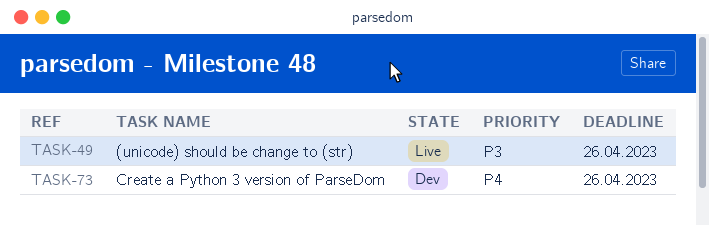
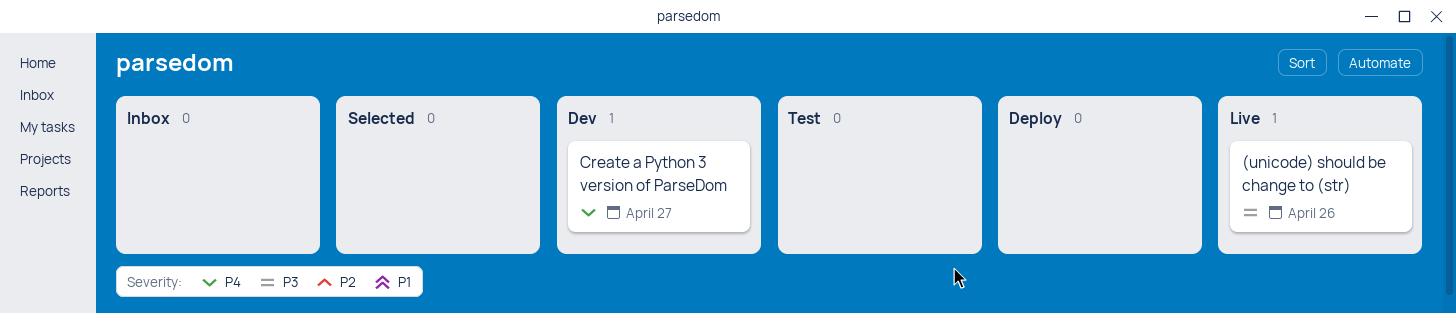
Create a Python 3 version of ParseDom, due: Apr 26 -> Apr 27

